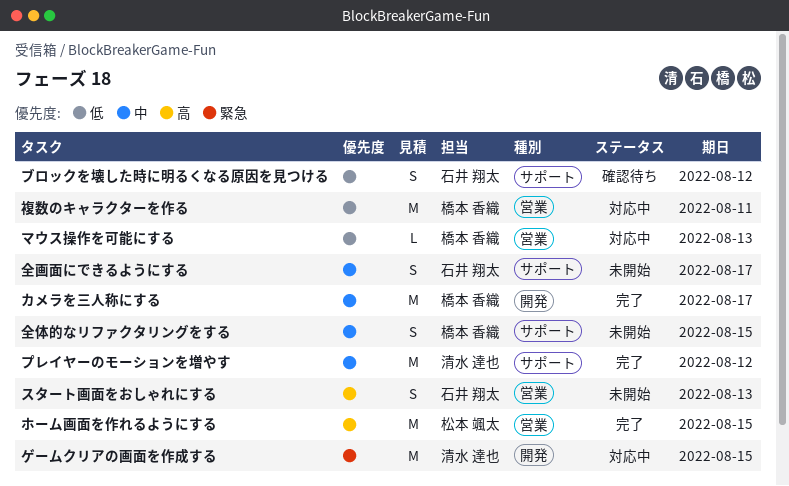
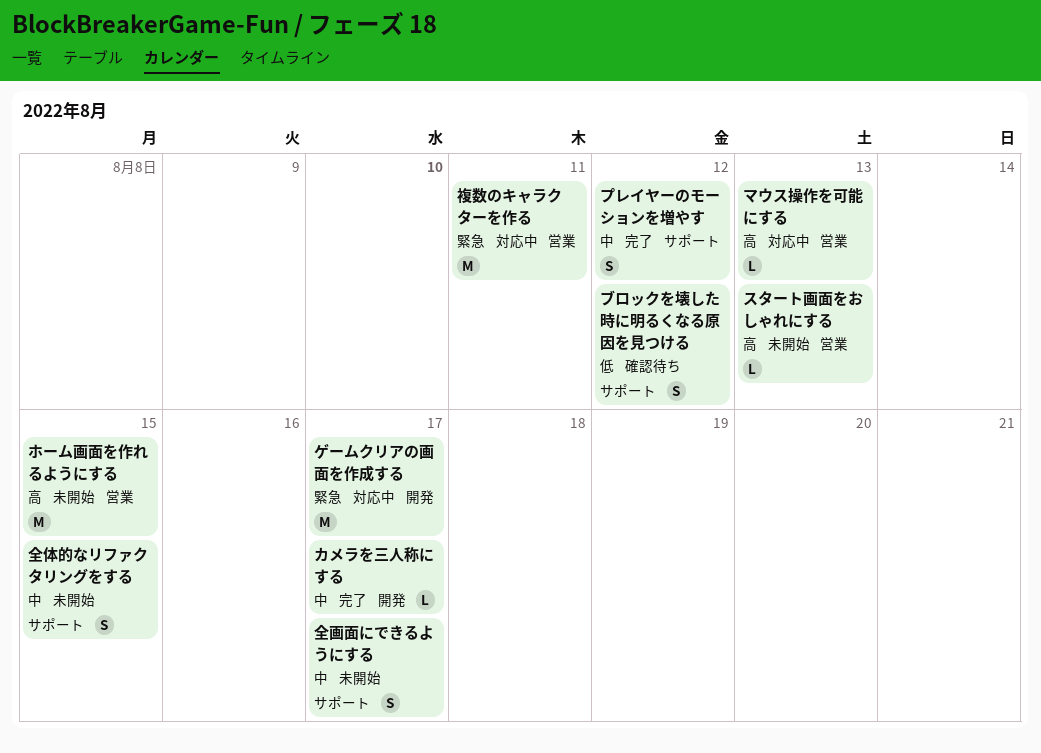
カメラを三人称にする, estimate: M -> L
ゲームクリアの画面を作成する, due: Aug 15 -> Aug 17
スタート画面をおしゃれにする, estimate: S -> L
プレイヤーのモーションを増やす, estimate: M -> S
ホーム画面を作れるようにする, status: 完了 -> 未開始
マウス操作を可能にする, priority: 低 -> 高
複数のキャラクターを作る, priority: 低 -> 緊急

